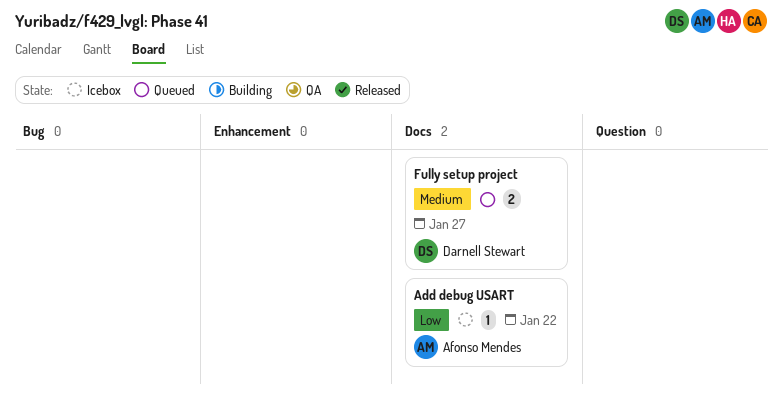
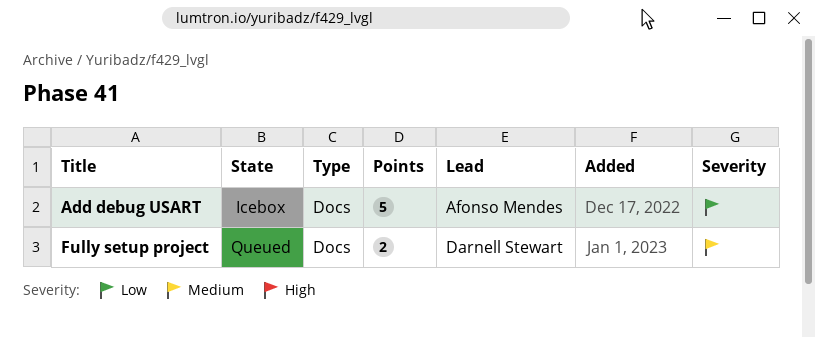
Add debug USART, estimate: 1 -> 5

